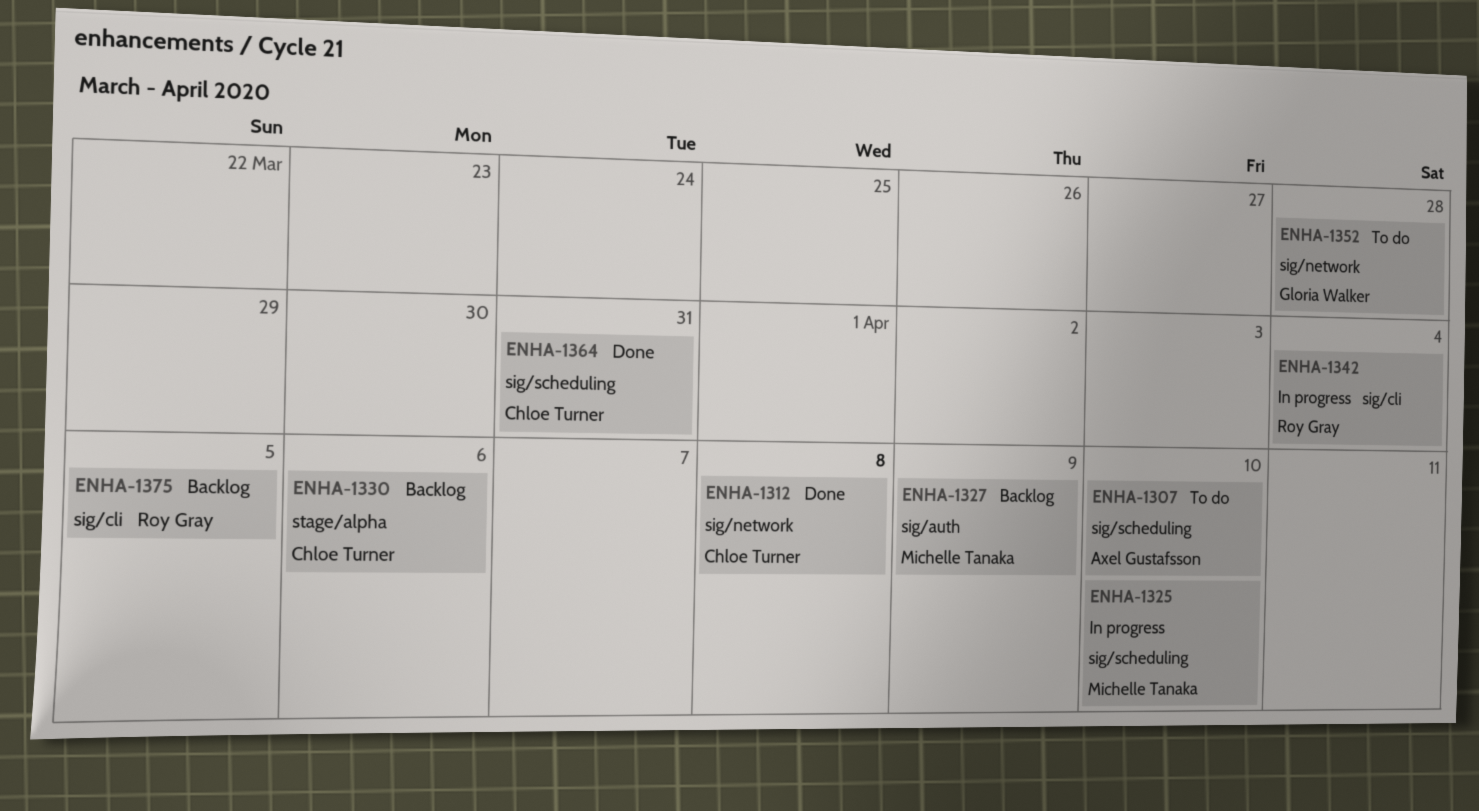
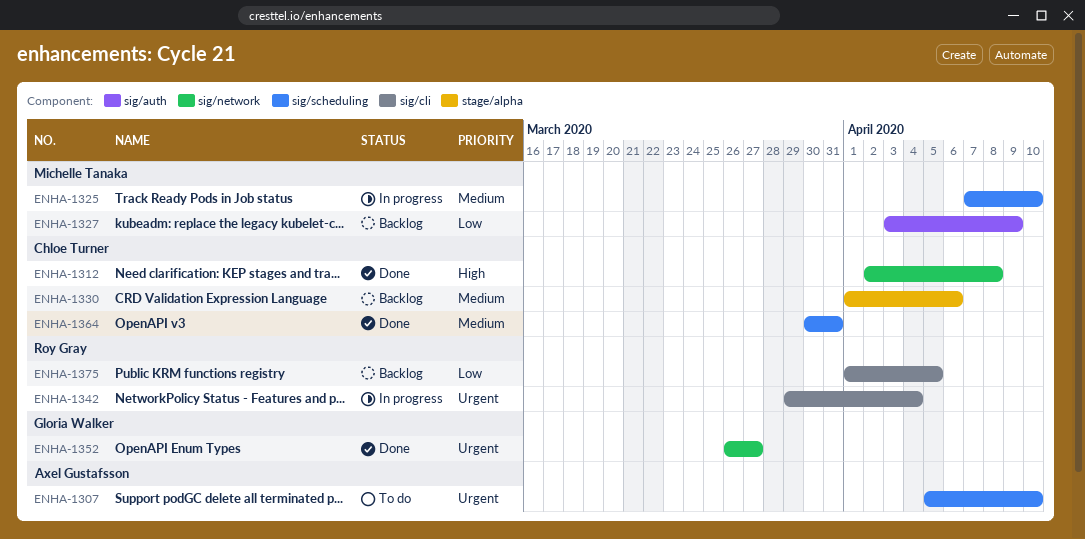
ENHA-1352, status: To do -> Done
ENHA-1352, due: Mar 28 -> Mar 27

